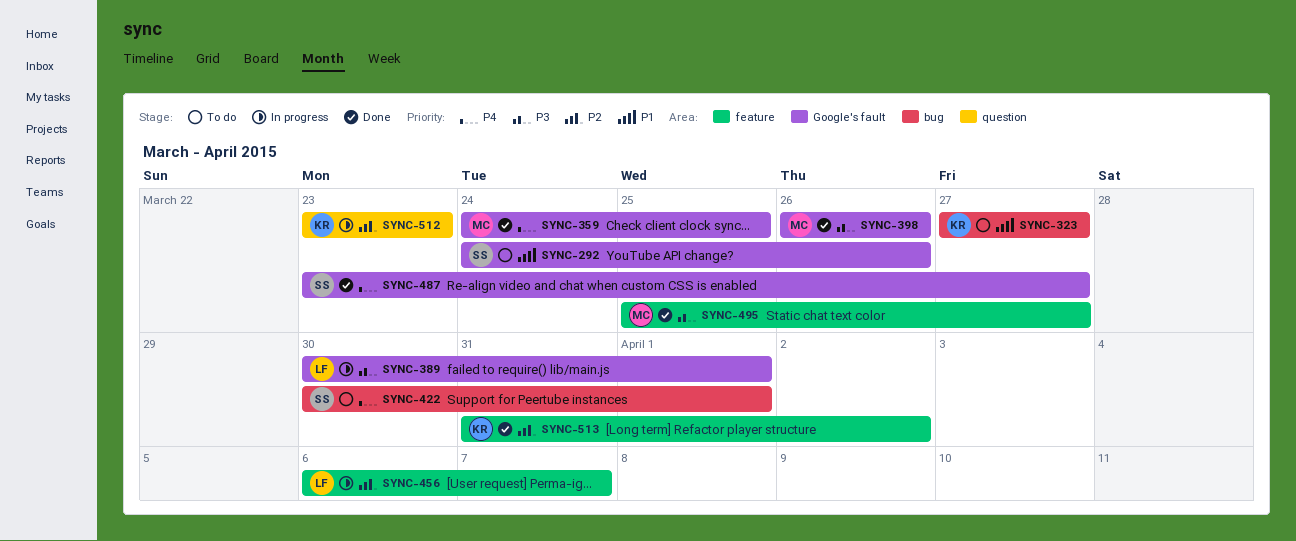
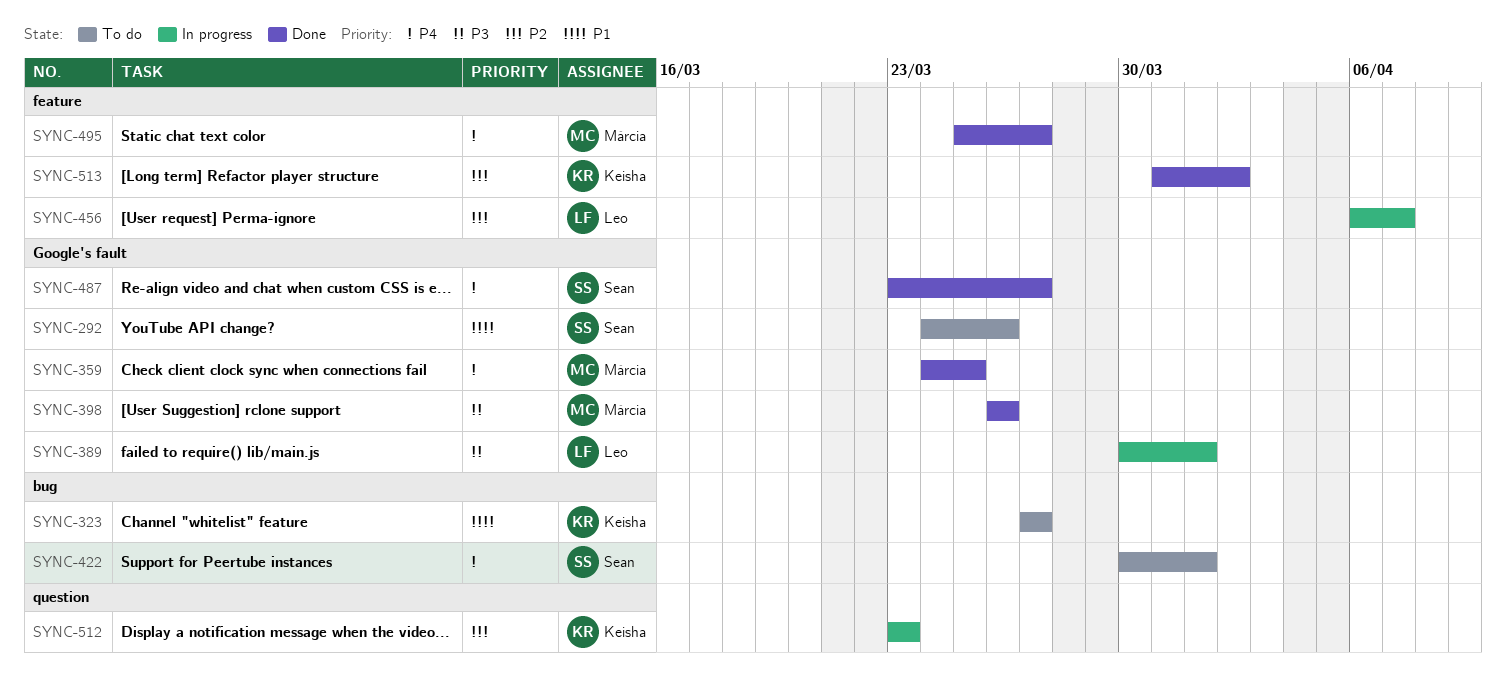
SYNC-495, priority: P3 -> P4

